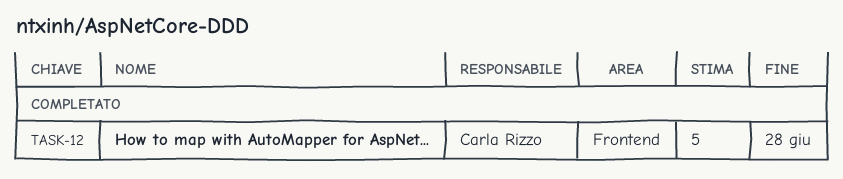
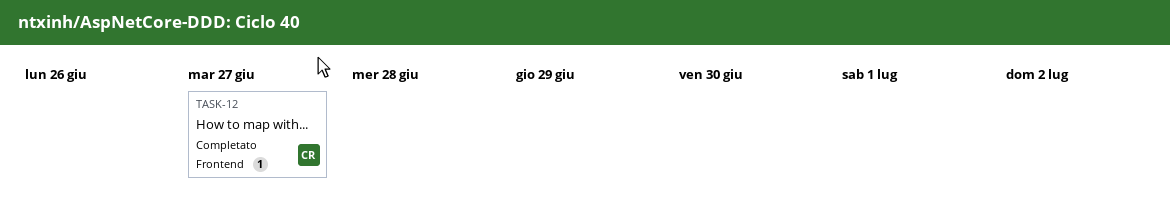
TASK-12, estimate: 5 -> 1
TASK-12, due: Jun 28 -> Jun 27

